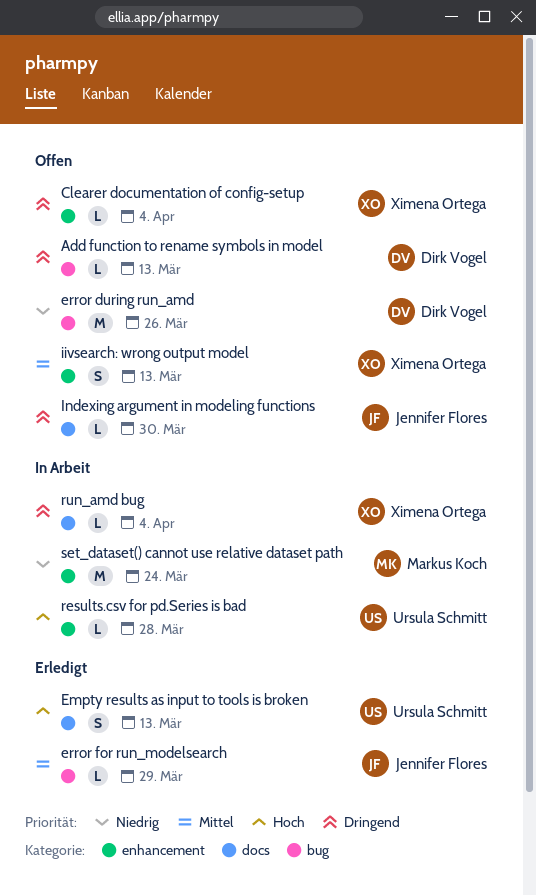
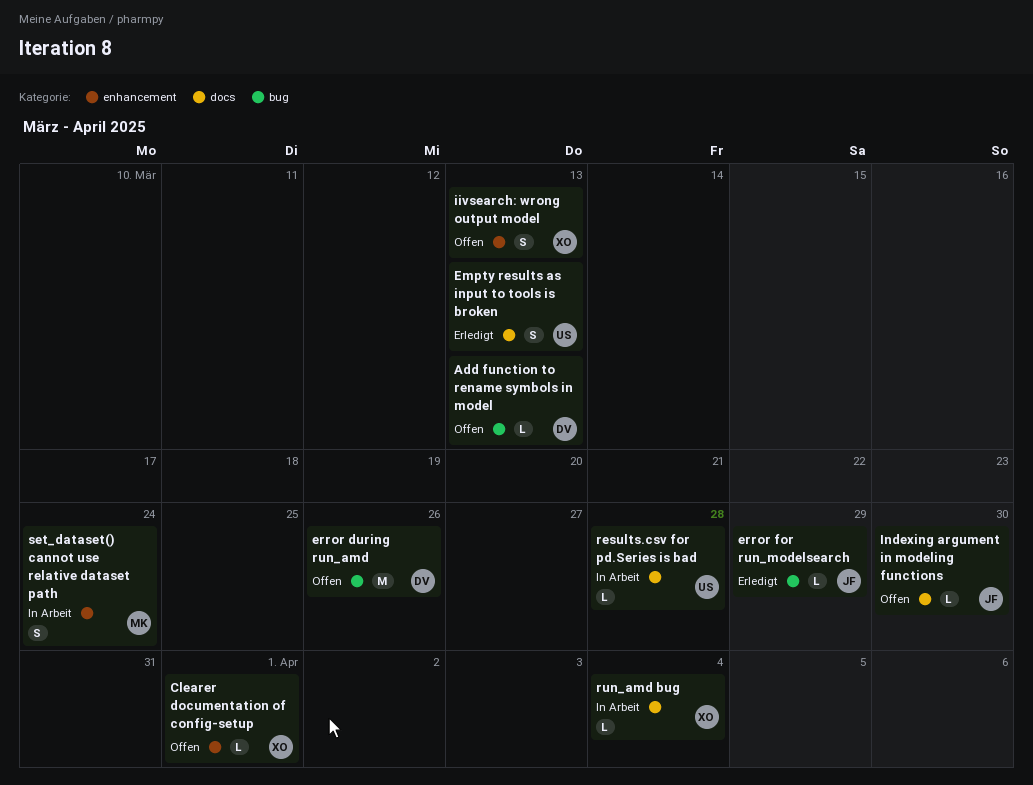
Clearer documentation of config-setup, due: Apr 4 -> Apr 1
results.csv for pd.Series is bad, label: enhancement -> docs
set_dataset() cannot use relative dataset path, estimate: M -> S

